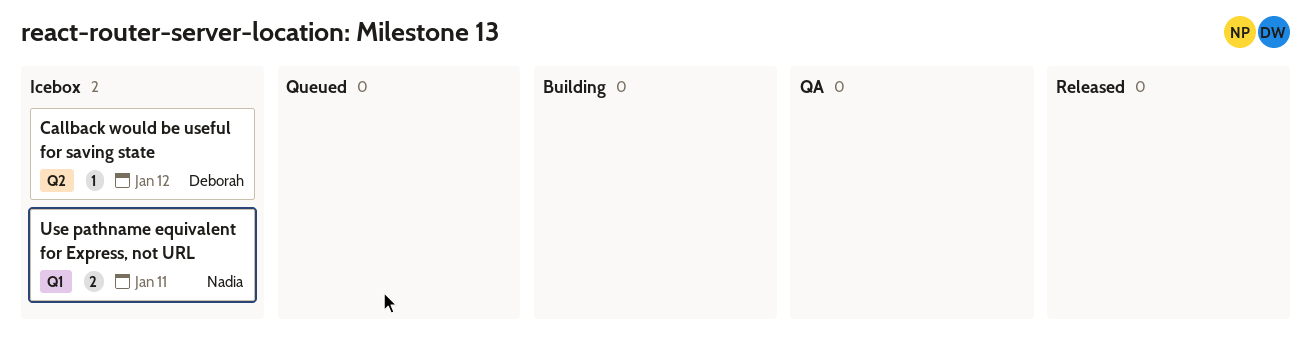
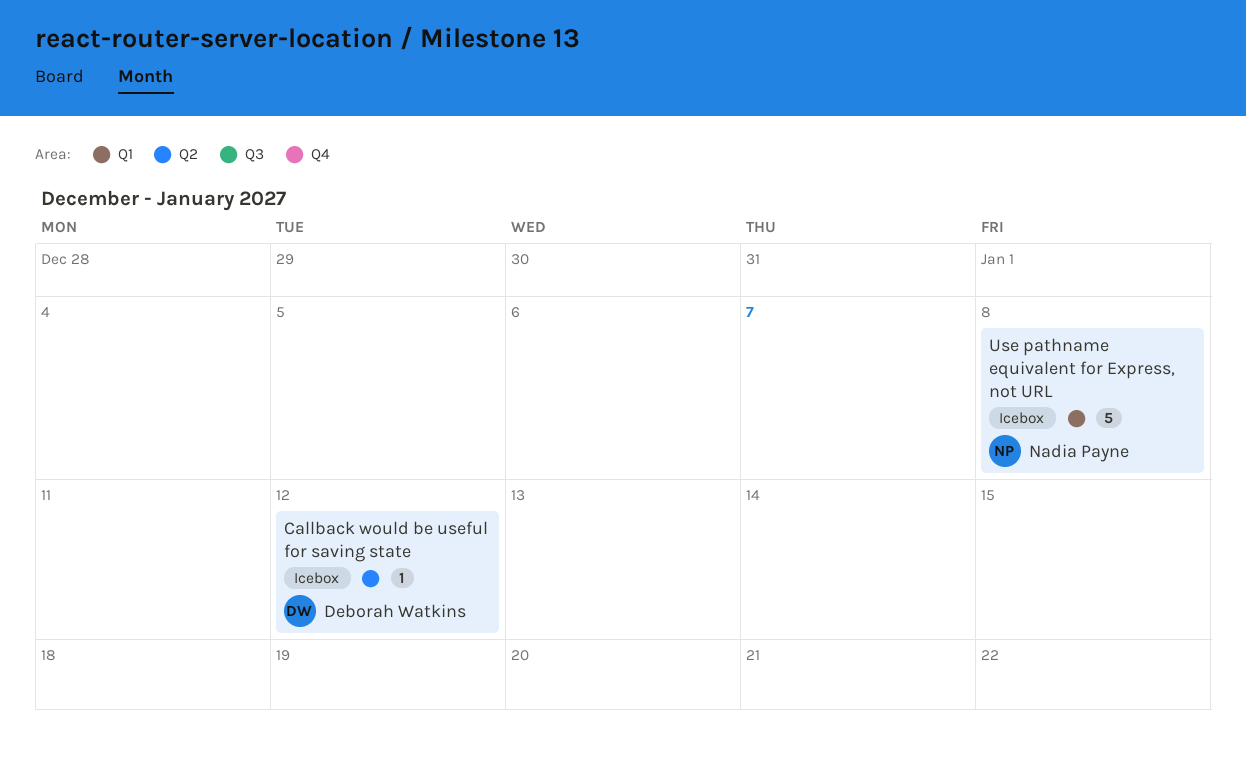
Use pathname equivalent for Express, not URL, estimate: 2 -> 5
Use pathname equivalent for Express, not URL, due: Jan 11 -> Jan 8

